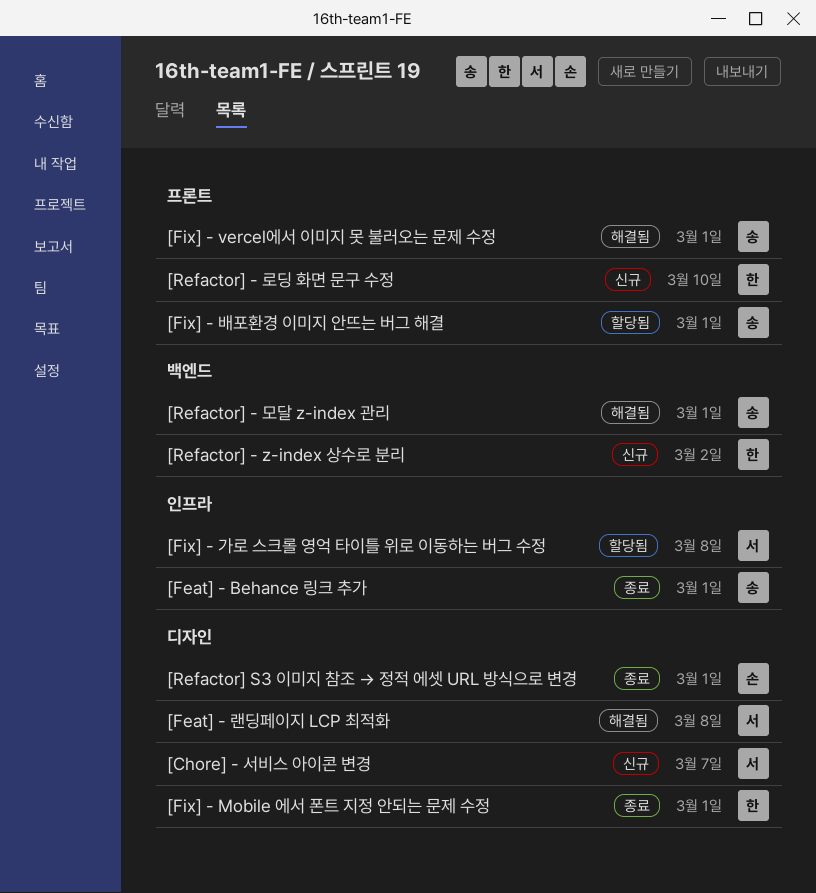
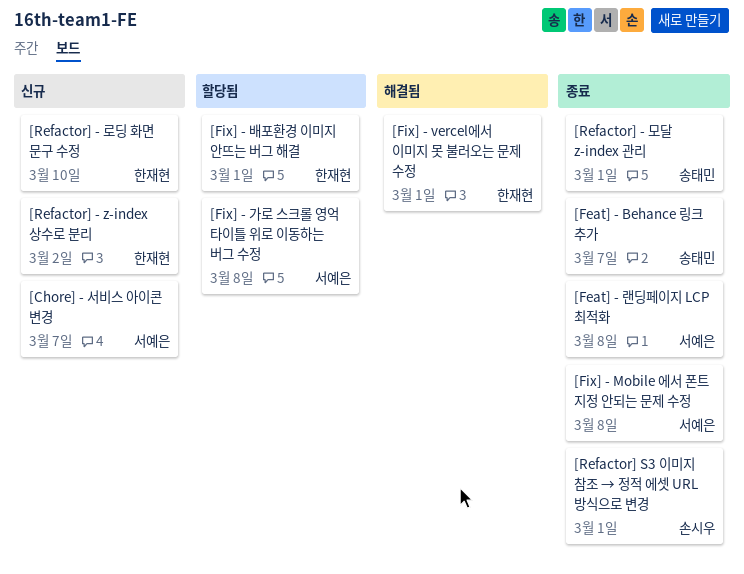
[Feat] - Behance 링크 추가, due: Mar 1 -> Mar 7
[Feat] - 랜딩페이지 LCP 최적화, status: 해결됨 -> 종료
[Fix] - Mobile 에서 폰트 지정 안되는 문제 수정, owner: 한재현 -> 서예은
[Fix] - Mobile 에서 폰트 지정 안되는 문제 수정, due: Mar 1 -> Mar 8
[Fix] - vercel에서 이미지 못 불러오는 문제 수정, owner: 송태민 -> 한재현
[Fix] - 배포환경 이미지 안뜨는 버그 해결, owner: 송태민 -> 한재현
[Refactor] - 모달 z-index 관리, status: 해결됨 -> 종료

